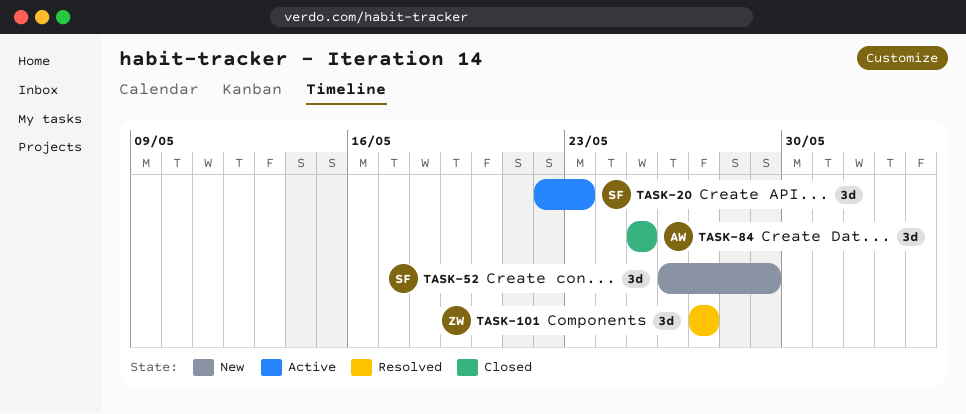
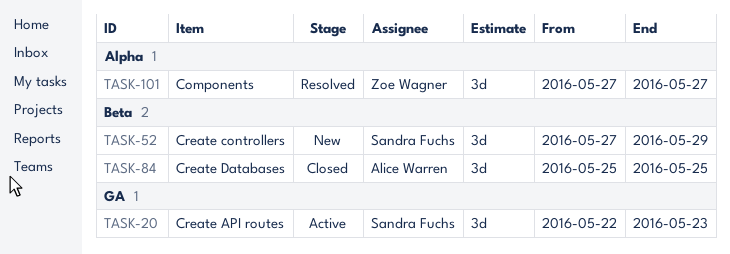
TASK-52, start: May 26 -> May 27

